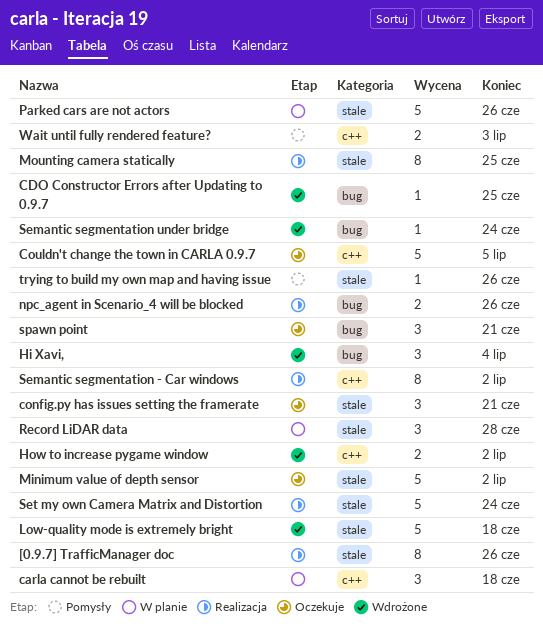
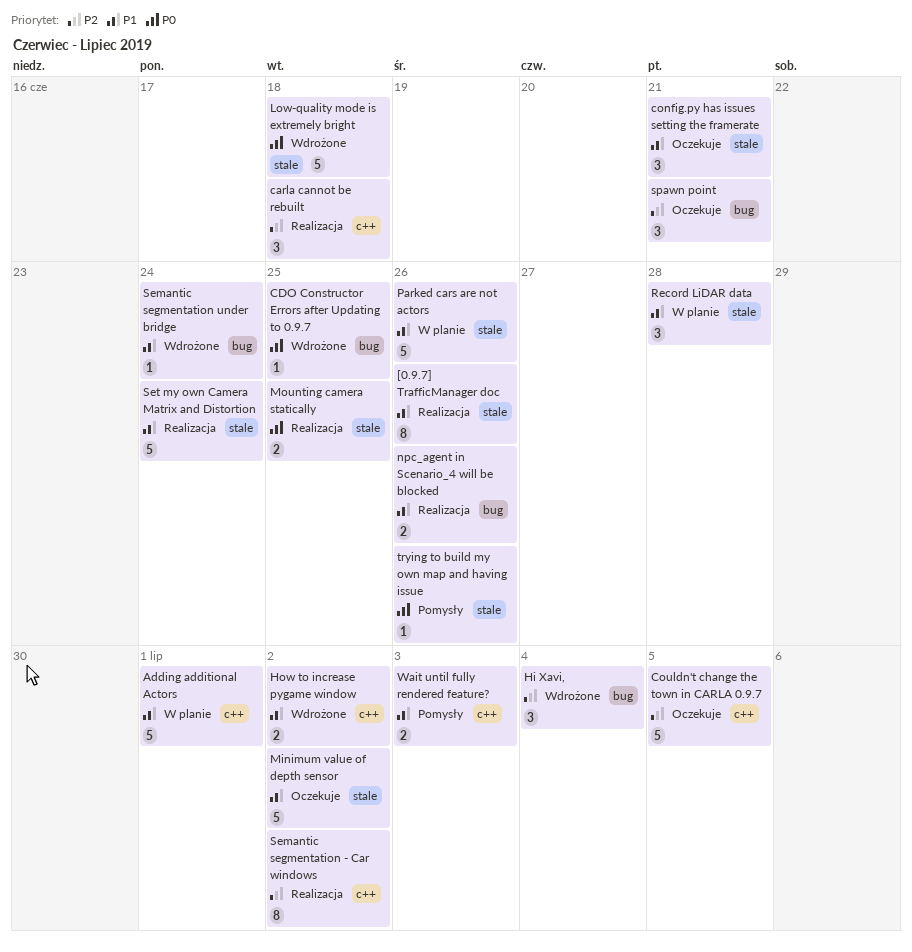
Adding additional Actors: none -> present
carla cannot be rebuilt, status: W planie -> Realizacja
Mounting camera statically, estimate: 8 -> 2

